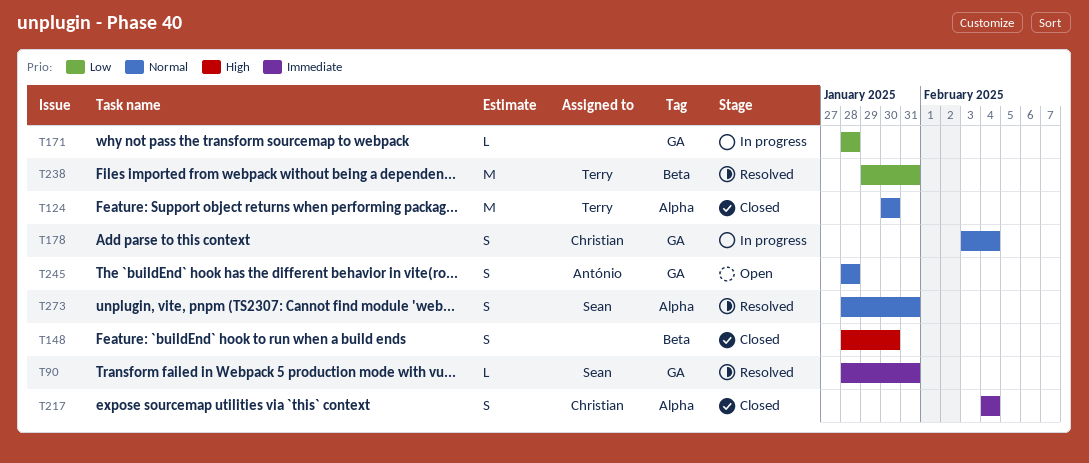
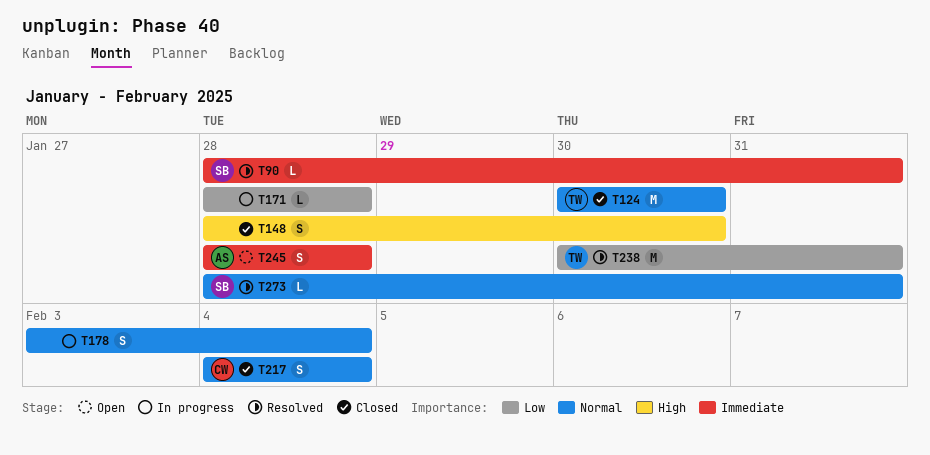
T178, owner: Christian -> none
T217, priority: Immediate -> Normal
T238, start: Jan 29 -> Jan 30
T245, priority: Normal -> Immediate
T273, estimate: S -> L

